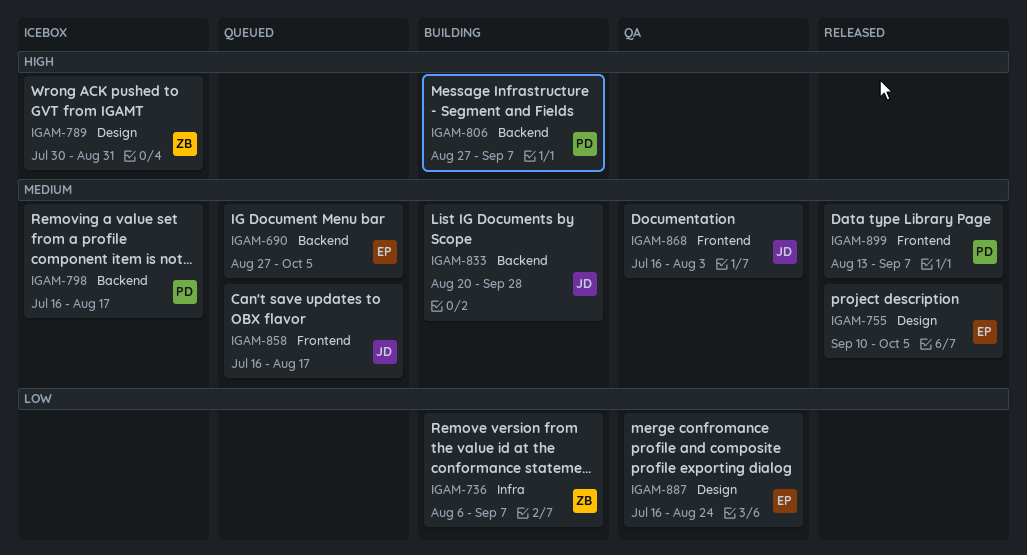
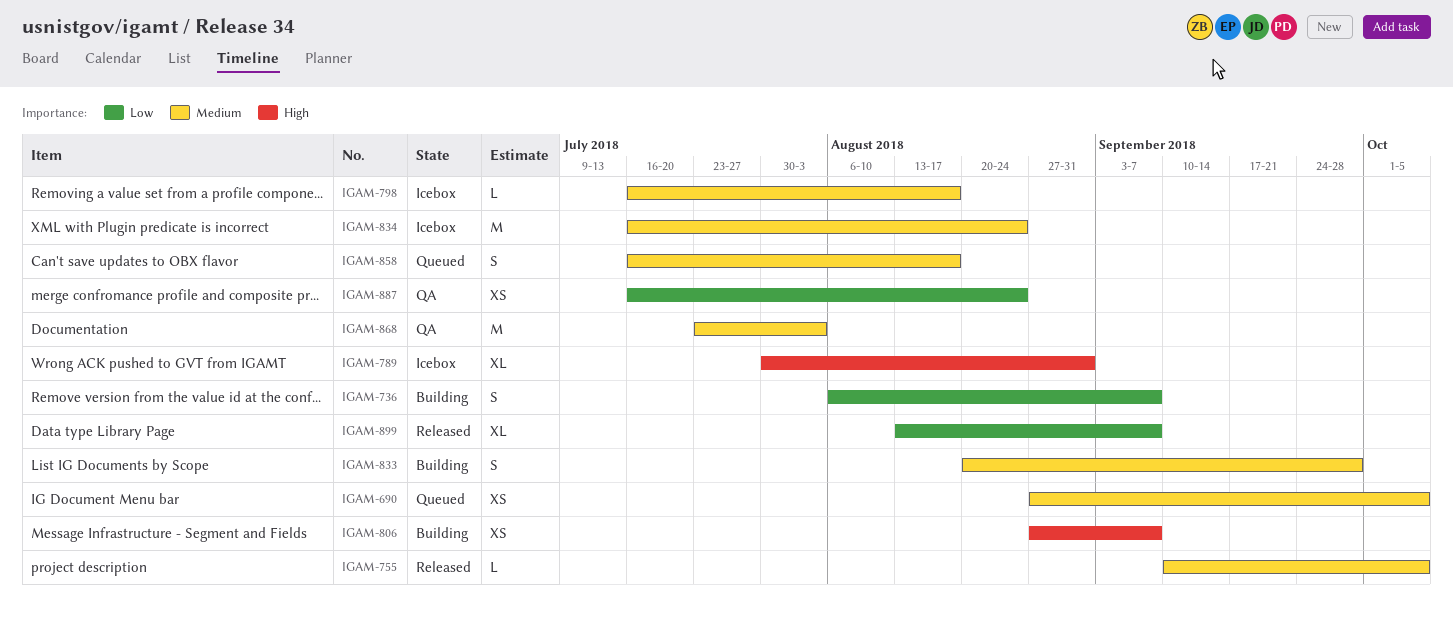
IGAM-834: none -> present
IGAM-868, start: Jul 16 -> Jul 23
IGAM-899, priority: Medium -> Low

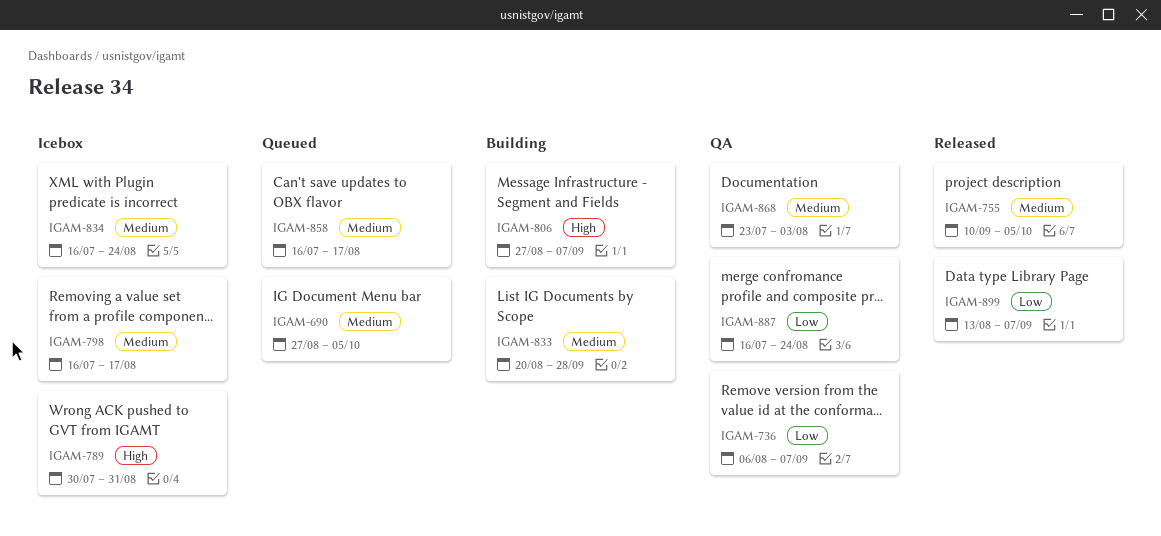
IGAM-736, status: Building -> QA

